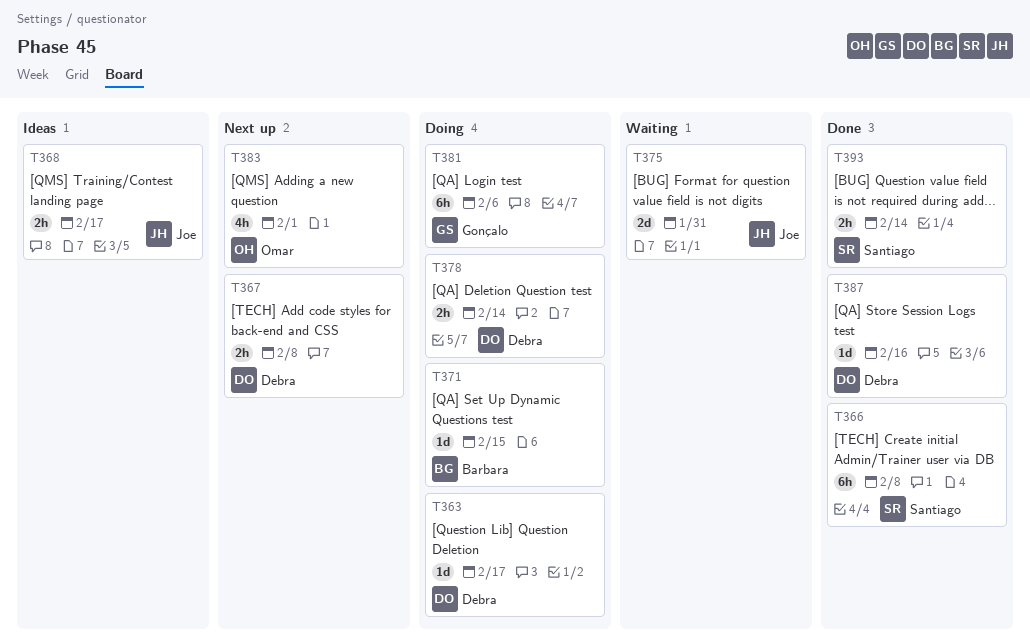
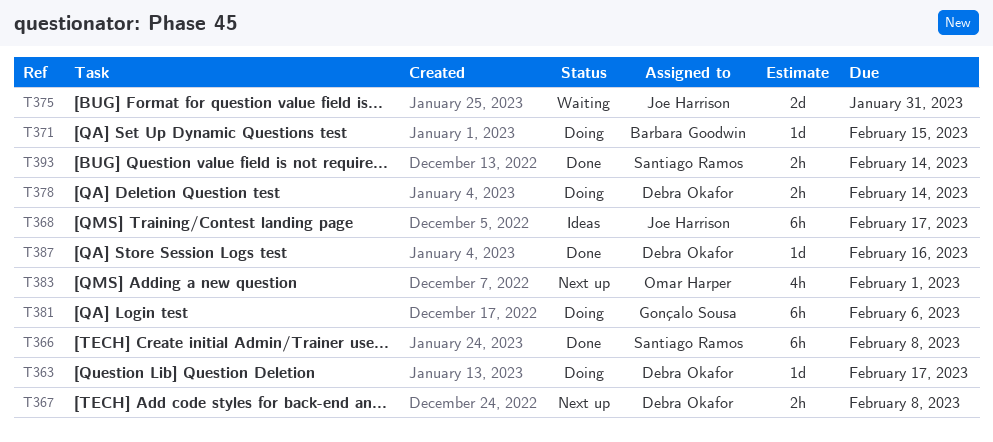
T368, estimate: 2h -> 6h

